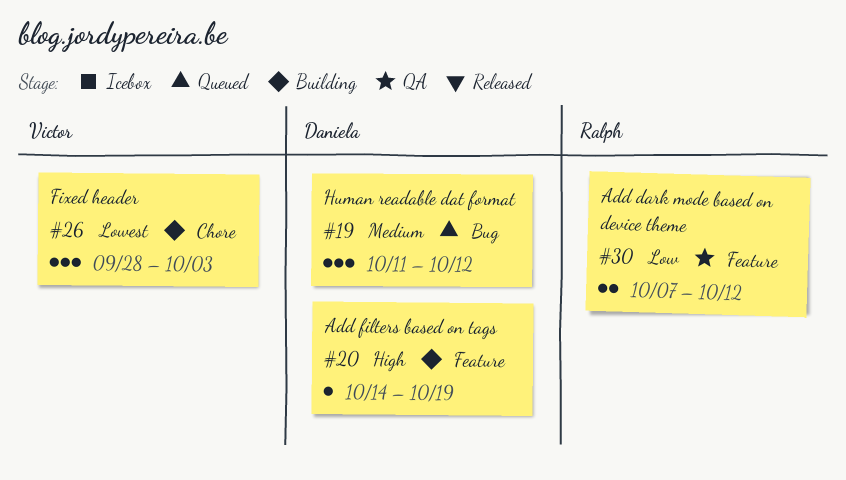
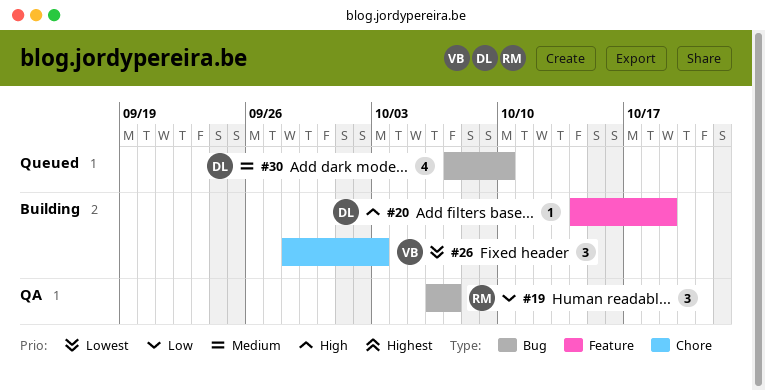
#19, status: Queued -> QA
#19, owner: Daniela -> Ralph
#19, priority: Medium -> Low
#19, start: Oct 11 -> Oct 6
#19, due: Oct 12 -> Oct 7
#30, status: QA -> Queued
#30, owner: Ralph -> Daniela
#30, priority: Low -> Medium
#30, label: Feature -> Bug
#30, estimate: 2 -> 4
#30, due: Oct 12 -> Oct 10

